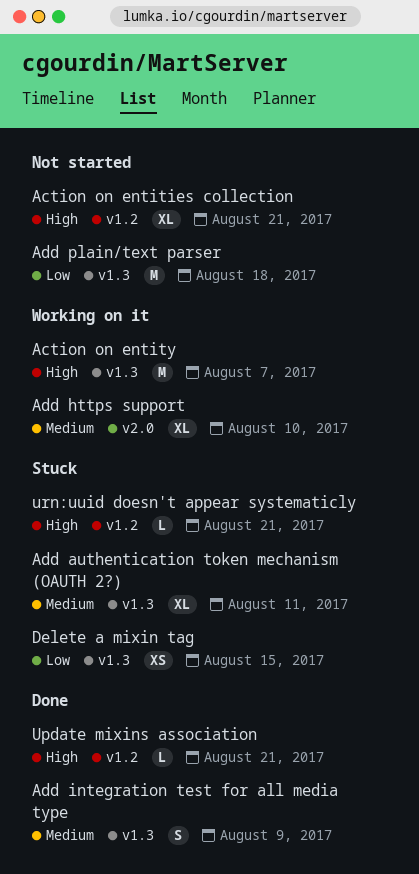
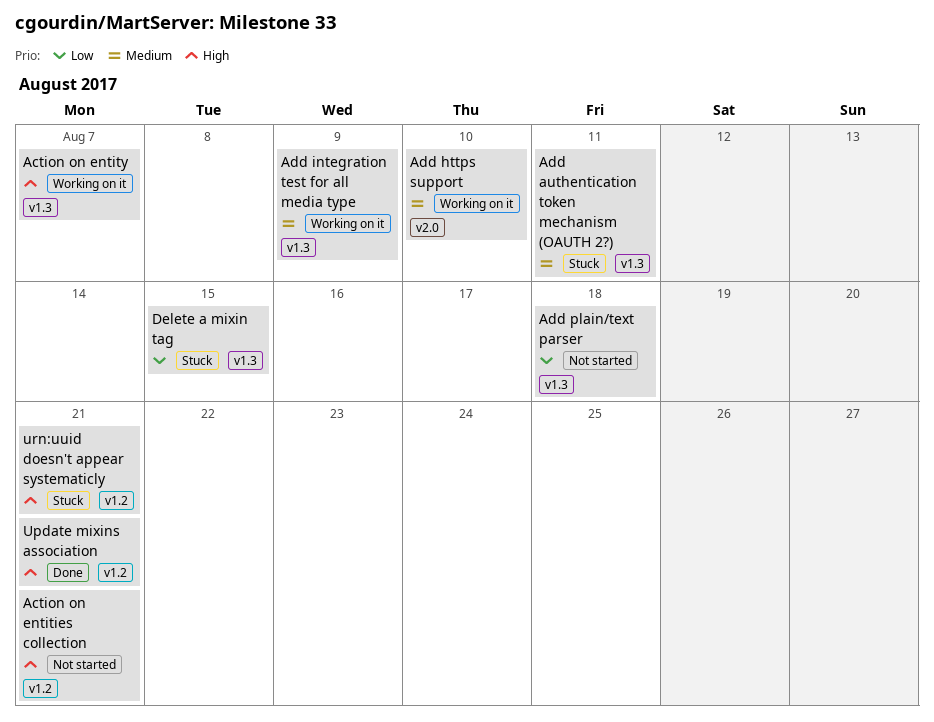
Add integration test for all media type, status: Done -> Working on it

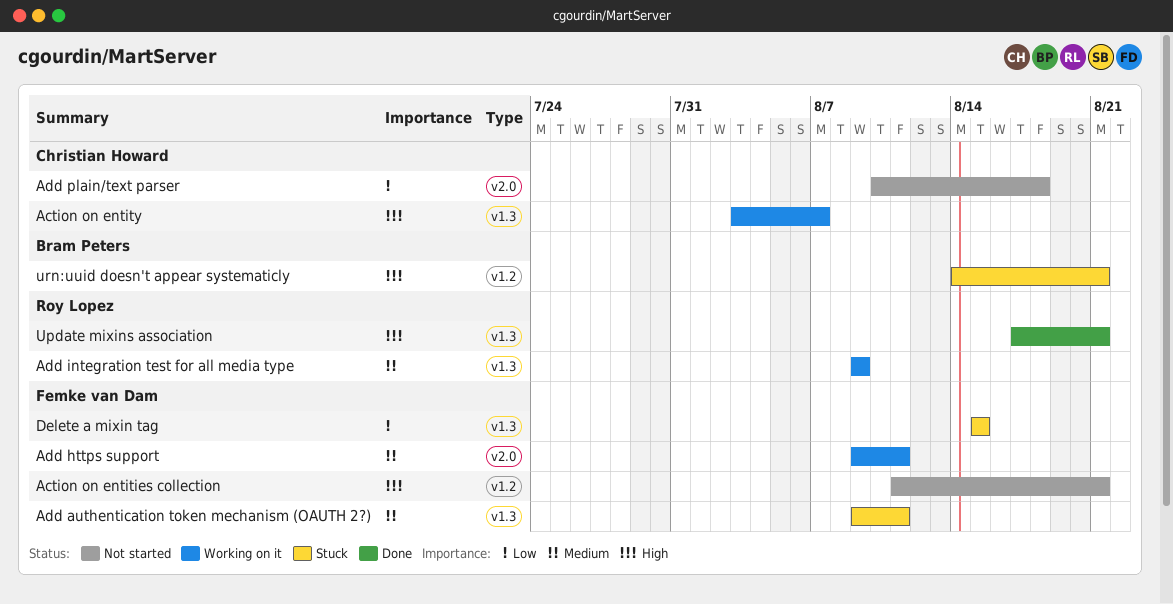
Add https support, due: Aug 10 -> Aug 11
Add plain/text parser, label: v1.3 -> v2.0
Update mixins association, label: v1.2 -> v1.3

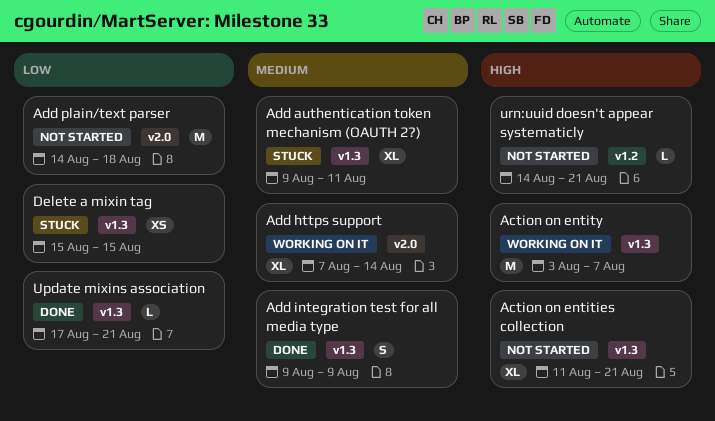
Action on entities collection, label: v1.2 -> v1.3
Add https support, start: Aug 9 -> Aug 7
Add https support, due: Aug 11 -> Aug 14
Add integration test for all media type, status: Working on it -> Done
Add plain/text parser, start: Aug 10 -> Aug 14
Update mixins association, priority: High -> Low
urn:uuid doesn't appear systematicly, status: Stuck -> Not started

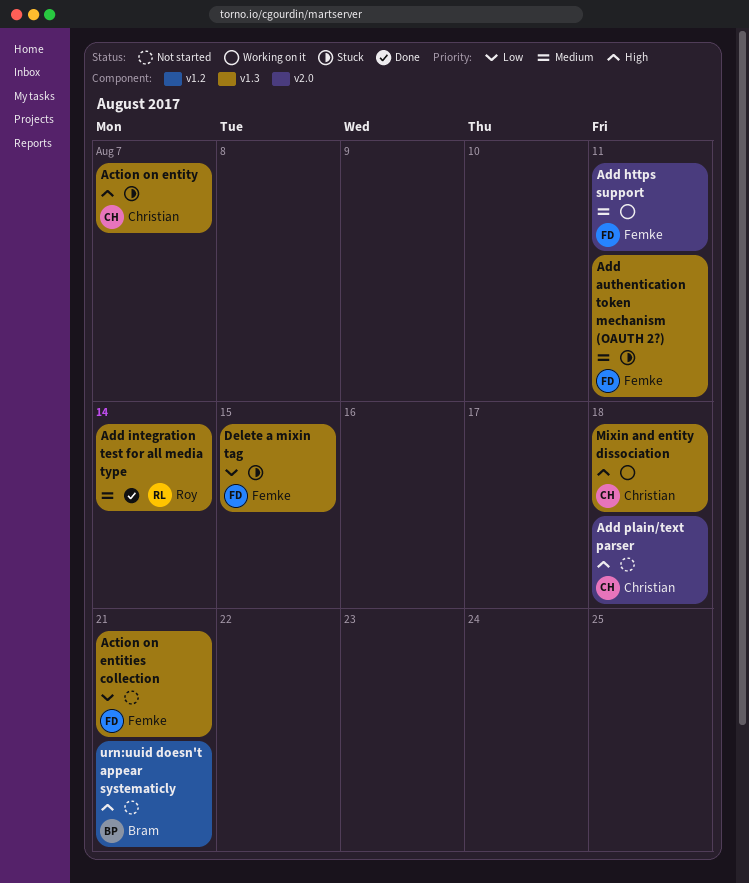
Action on entities collection, priority: High -> Low
Action on entity, status: Working on it -> Stuck
Add https support, due: Aug 14 -> Aug 11
Add integration test for all media type, due: Aug 9 -> Aug 14
Add plain/text parser, priority: Low -> High
Mixin and entity dissociation: none -> present
Update mixins association: present -> none

